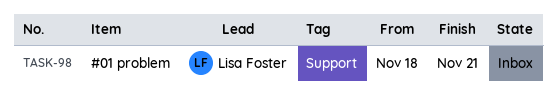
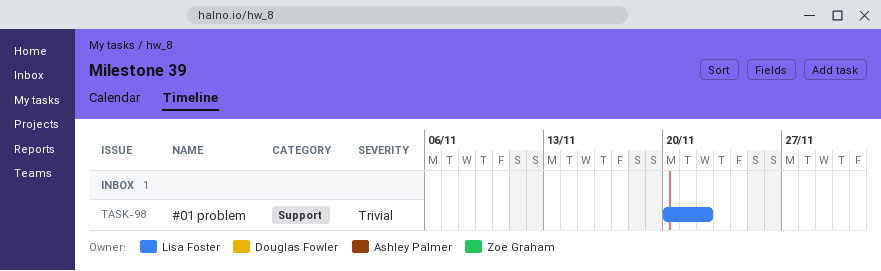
TASK-98, start: Nov 18 -> Nov 20
TASK-98, due: Nov 21 -> Nov 22

